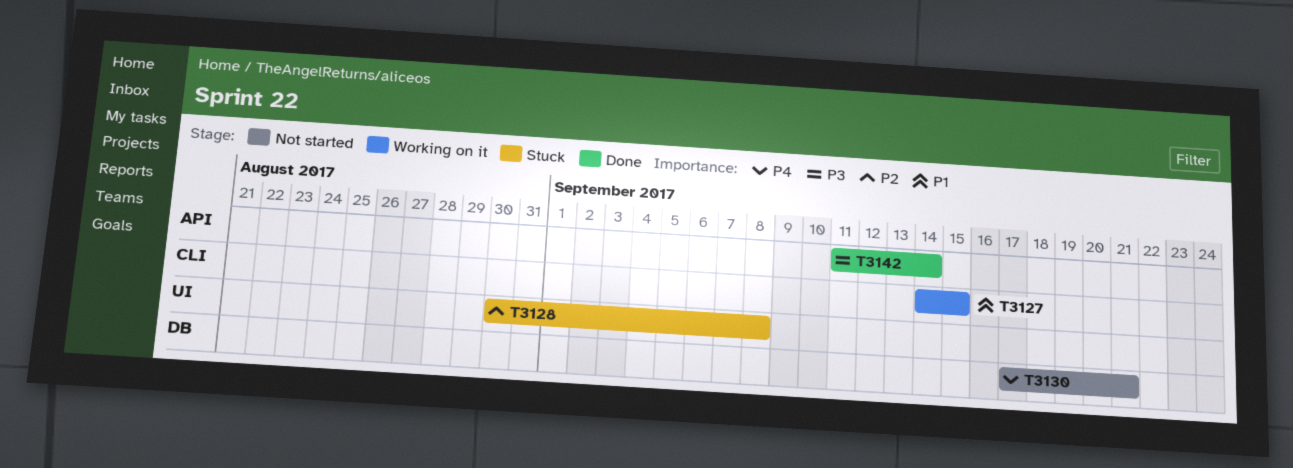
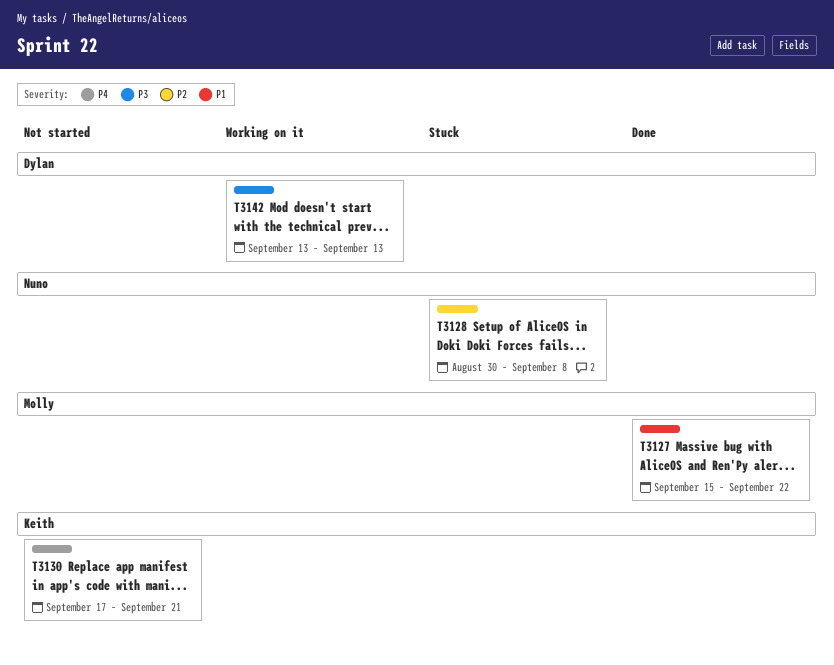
T3127, status: Working on it -> Done
T3127, start: Sep 14 -> Sep 15
T3127, due: Sep 15 -> Sep 22
T3142, status: Done -> Working on it
T3142, start: Sep 11 -> Sep 13
T3142, due: Sep 14 -> Sep 13

